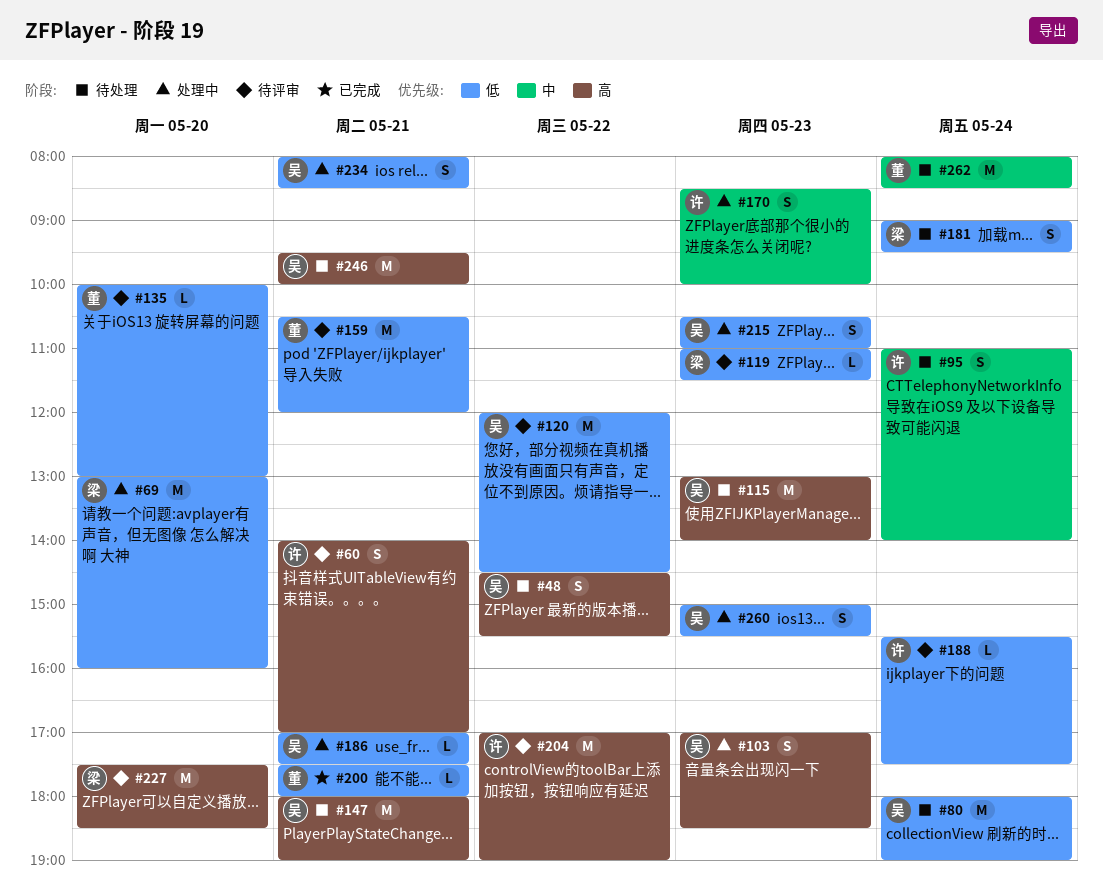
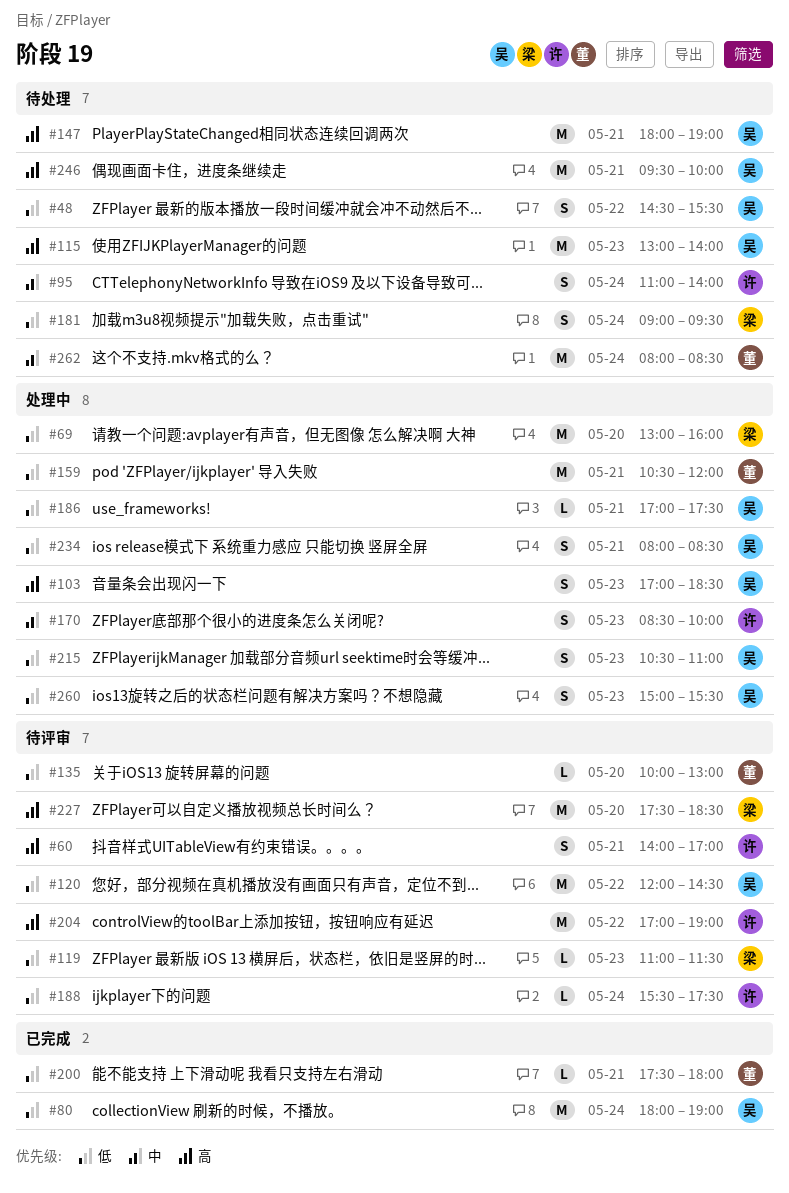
#48, priority: 高 -> 低
#80, status: 待处理 -> 已完成
#159, status: 待评审 -> 处理中

